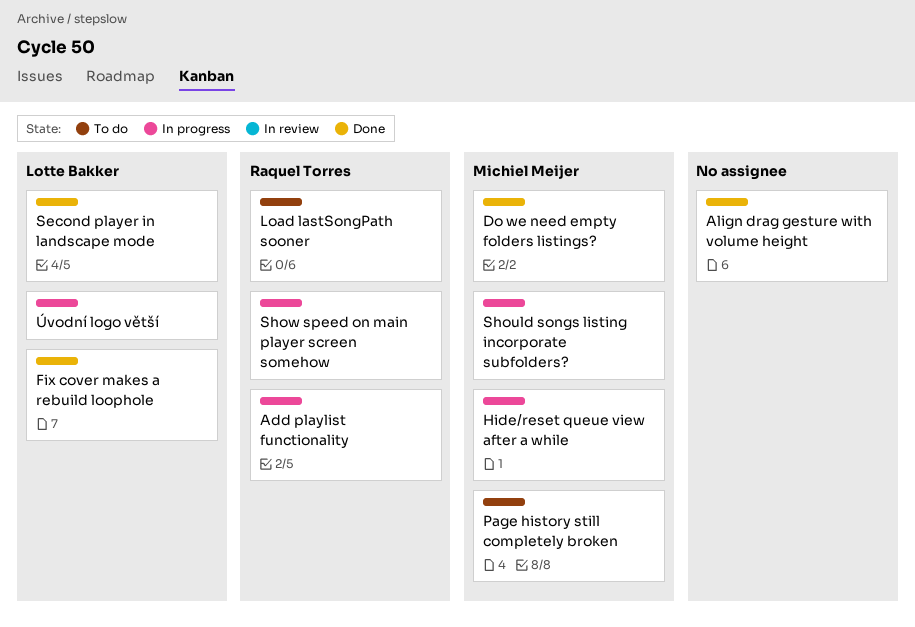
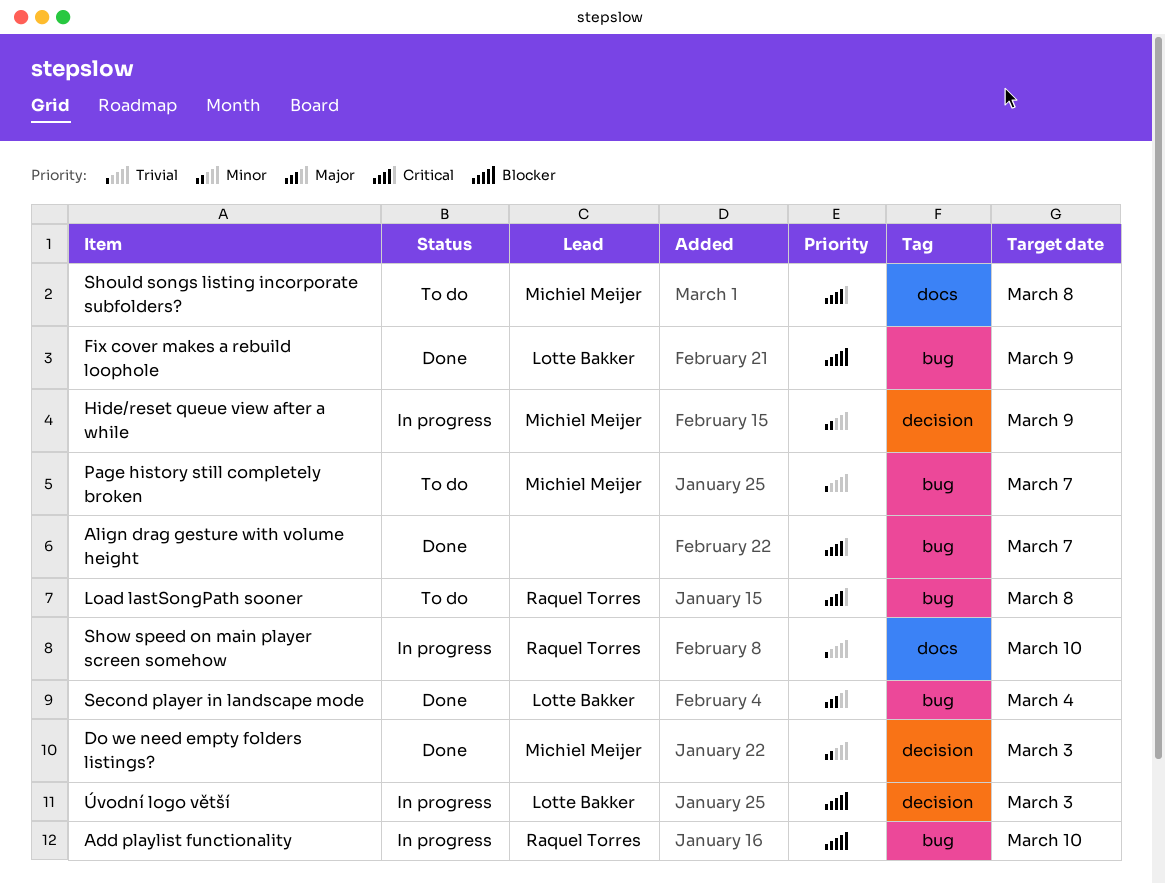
Should songs listing incorporate subfolders?, status: In progress -> To do

